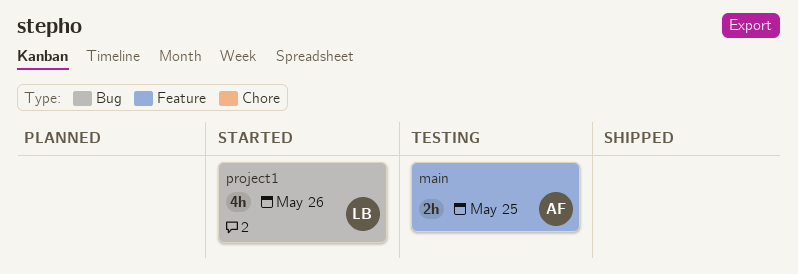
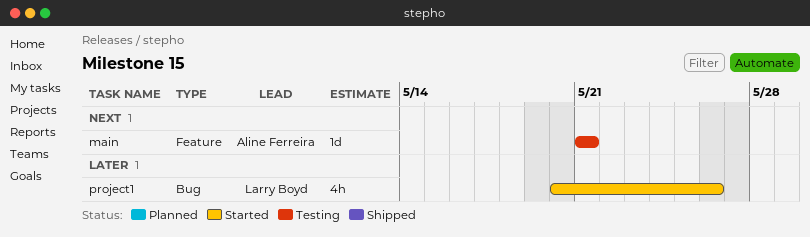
main, estimate: 2h -> 1d
main, due: May 25 -> May 21

